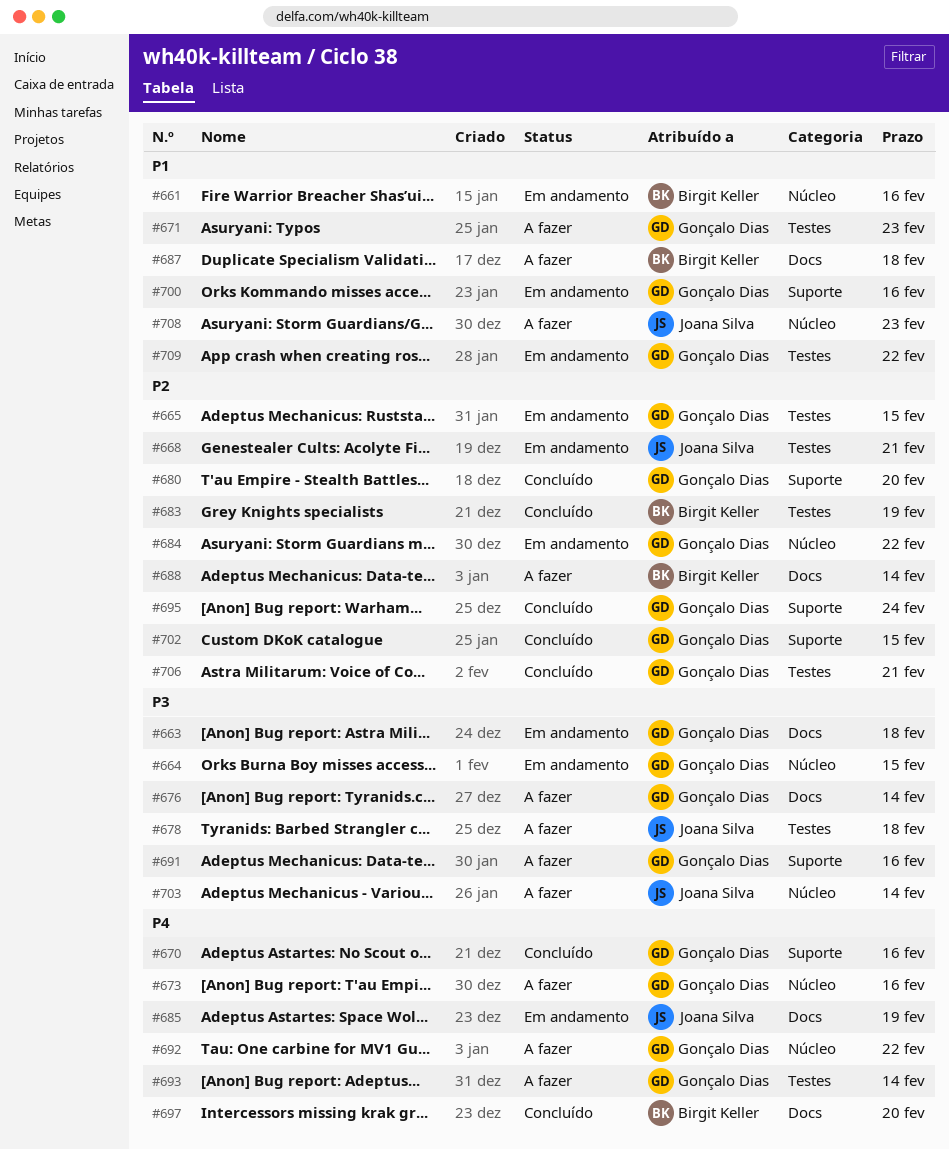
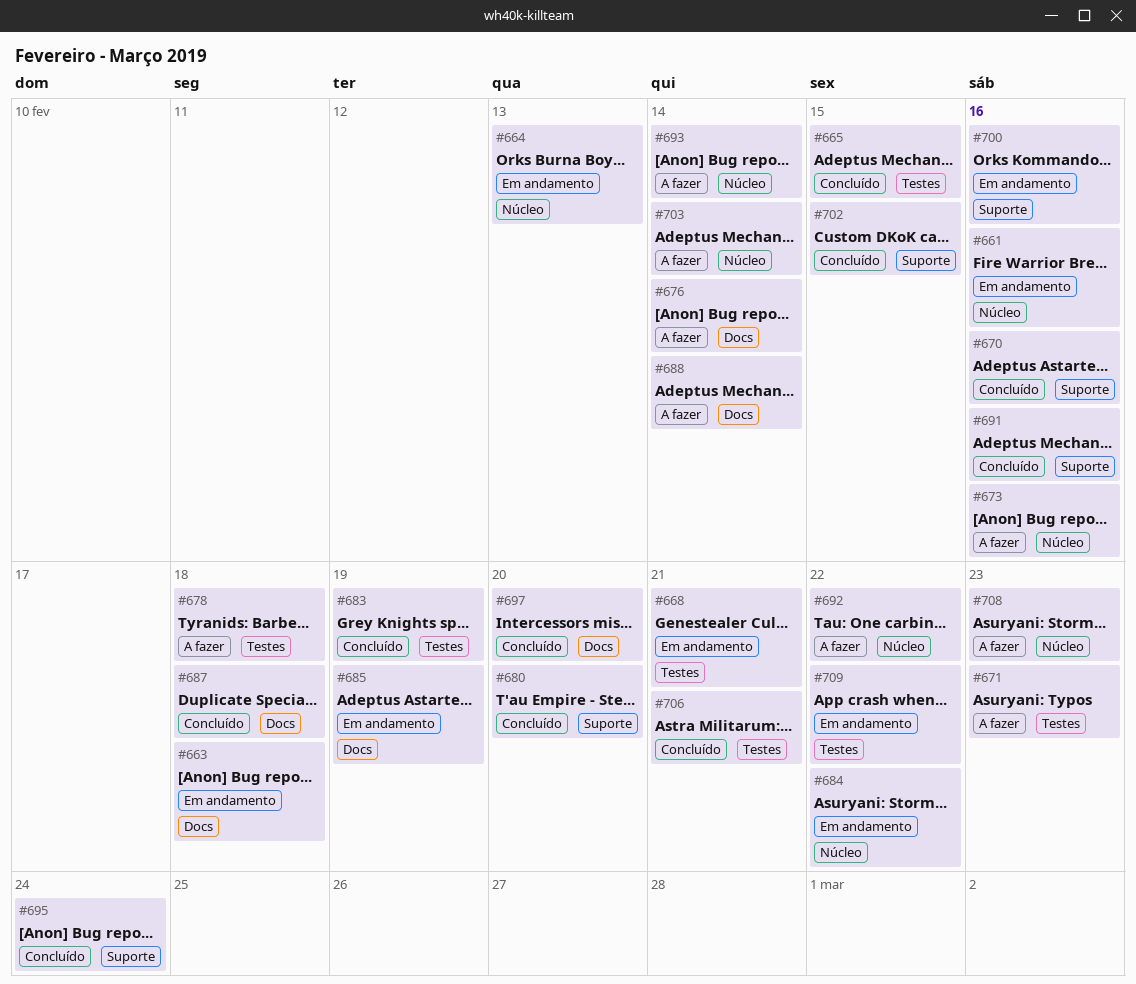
#664, due: Feb 15 -> Feb 13
#665, status: Em andamento -> Concluído
#687, status: A fazer -> Concluído
#691, status: A fazer -> Concluído
#693, label: Testes -> Núcleo

